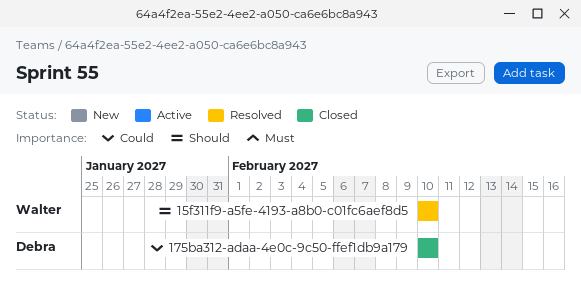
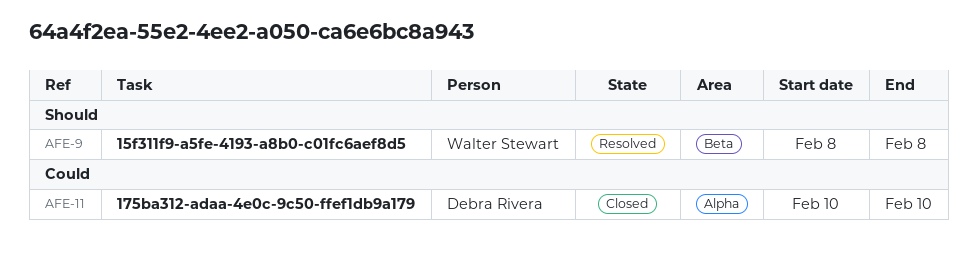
15f311f9-a5fe-4193-a8b0-c01fc6aef8d5, start: Feb 10 -> Feb 8
15f311f9-a5fe-4193-a8b0-c01fc6aef8d5, due: Feb 10 -> Feb 8

